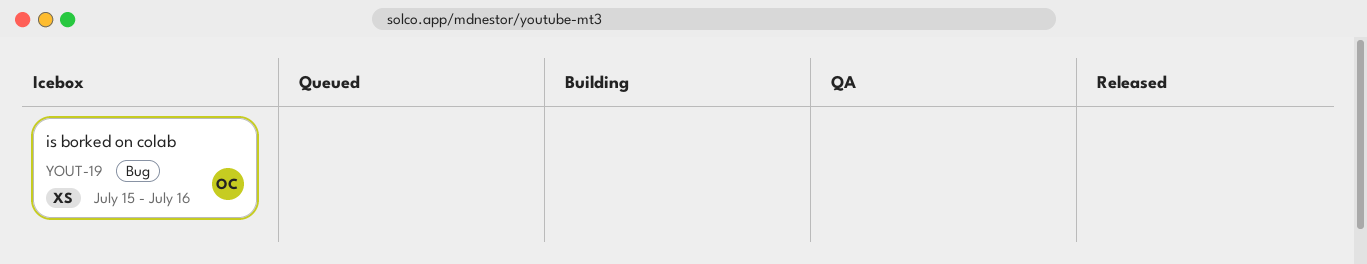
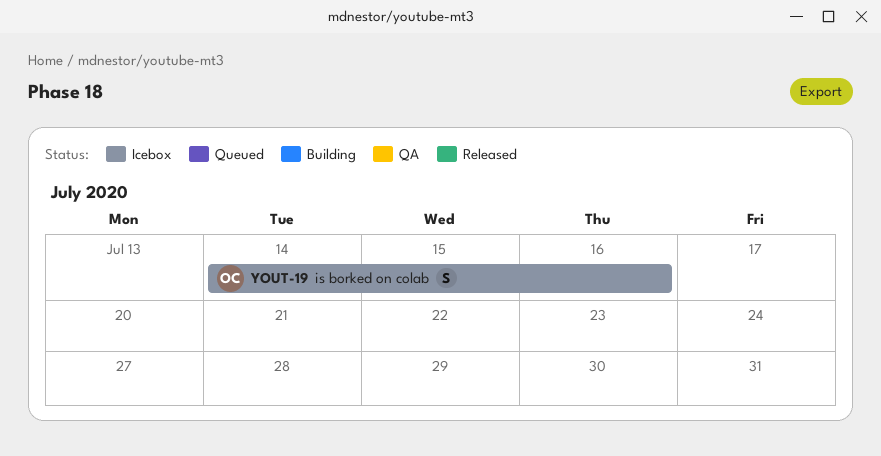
YOUT-19, estimate: XS -> S
YOUT-19, start: Jul 15 -> Jul 14

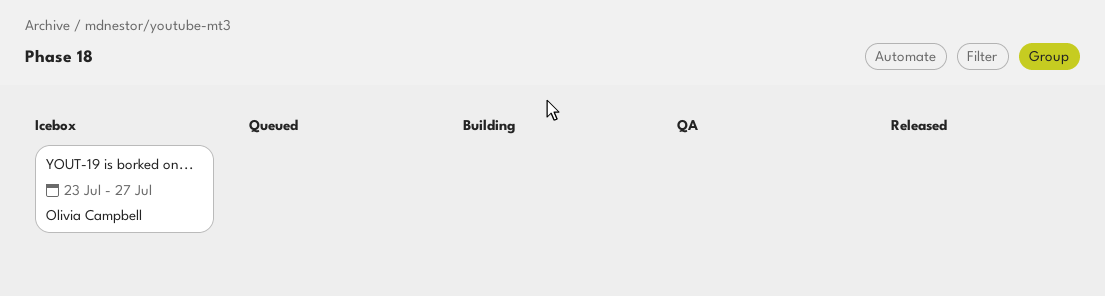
YOUT-19, start: Jul 14 -> Jul 23
YOUT-19, due: Jul 16 -> Jul 27

